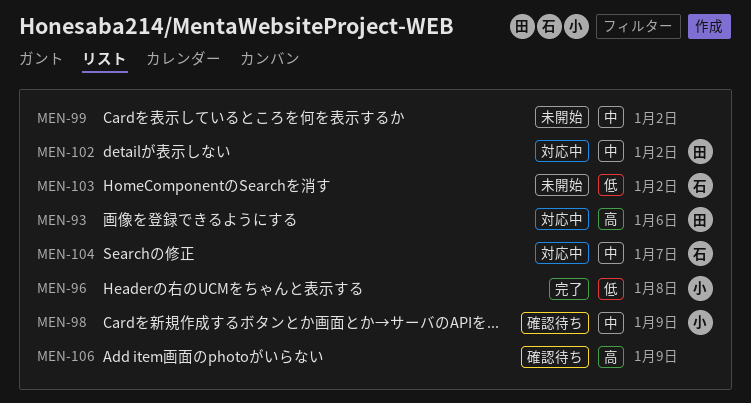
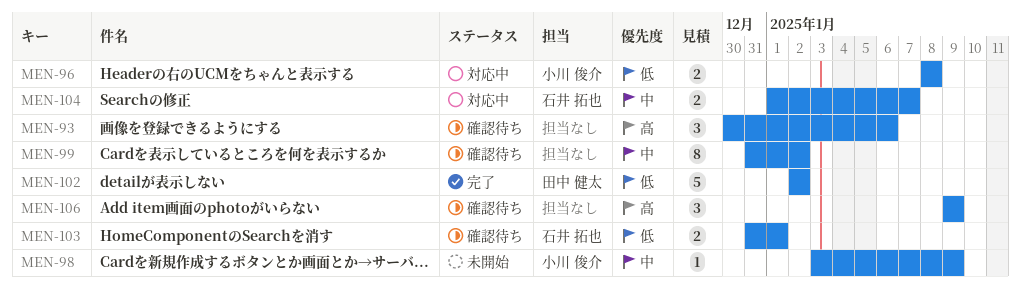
MEN-93, status: 対応中 -> 確認待ち
MEN-93, owner: 田中 健太 -> none
MEN-96, status: 完了 -> 対応中
MEN-98, status: 確認待ち -> 未開始
MEN-99, status: 未開始 -> 確認待ち
MEN-102, status: 対応中 -> 完了
MEN-102, priority: 中 -> 低
MEN-103, status: 未開始 -> 確認待ち
MEN-103, due: Jan 2 -> Jan 1

